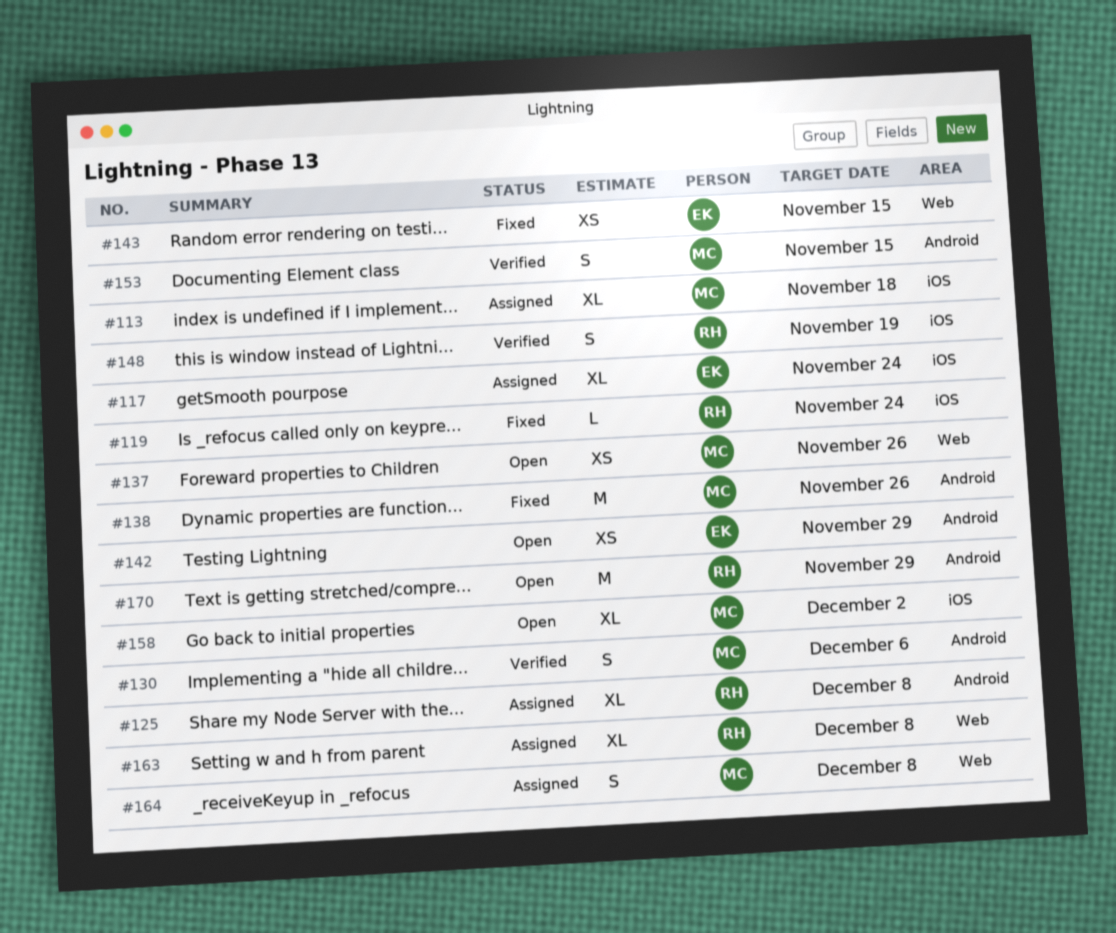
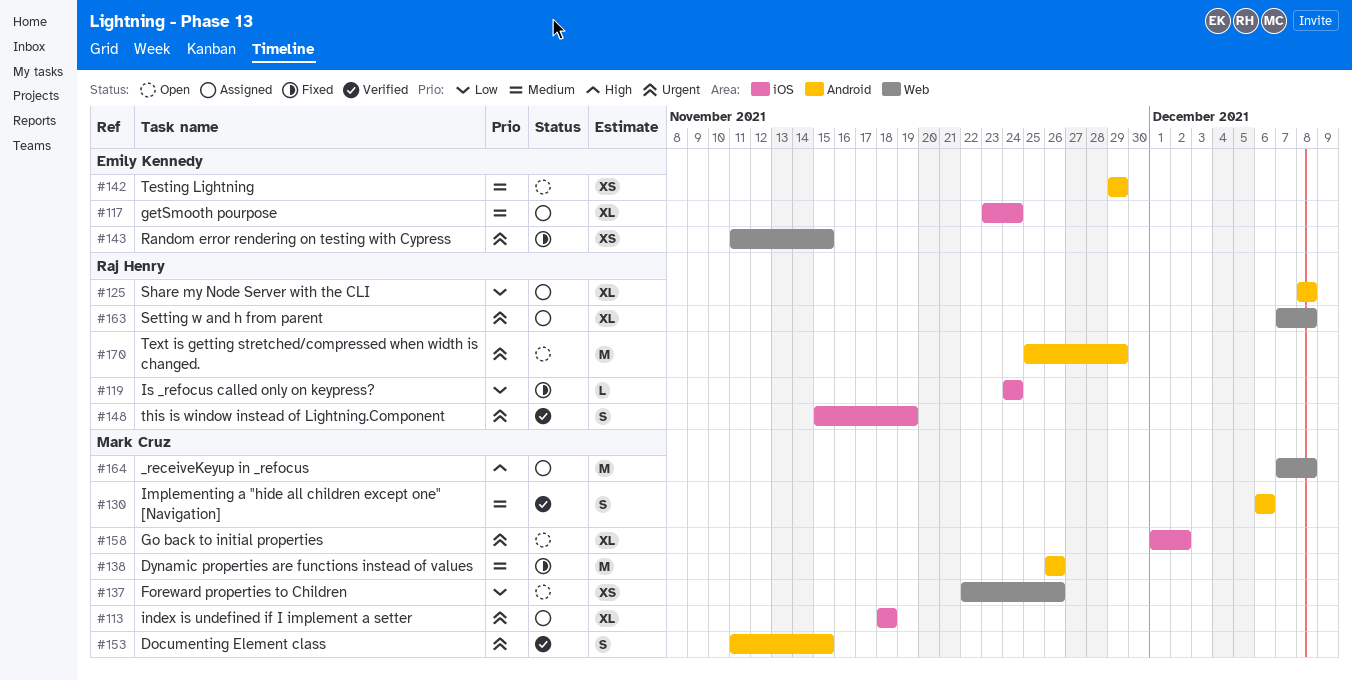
#164, estimate: S -> M

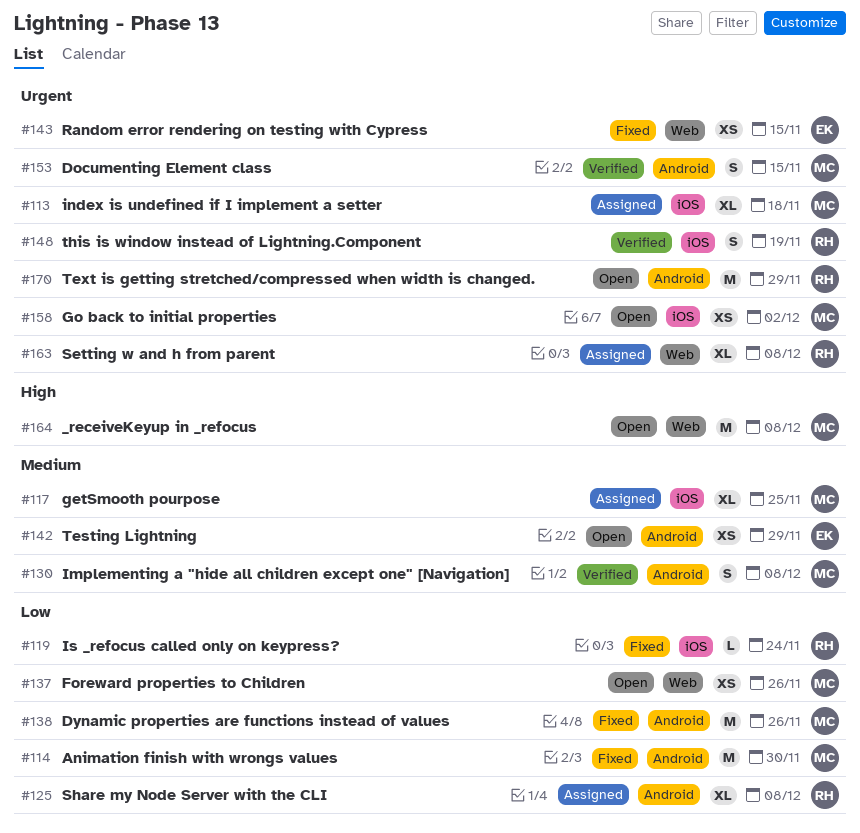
#114: none -> present
#117, owner: Emily Kennedy -> Mark Cruz
#117, due: Nov 24 -> Nov 25
#130, due: Dec 6 -> Dec 8
#138, priority: Medium -> Low
#158, estimate: XL -> XS
#164, status: Assigned -> Open

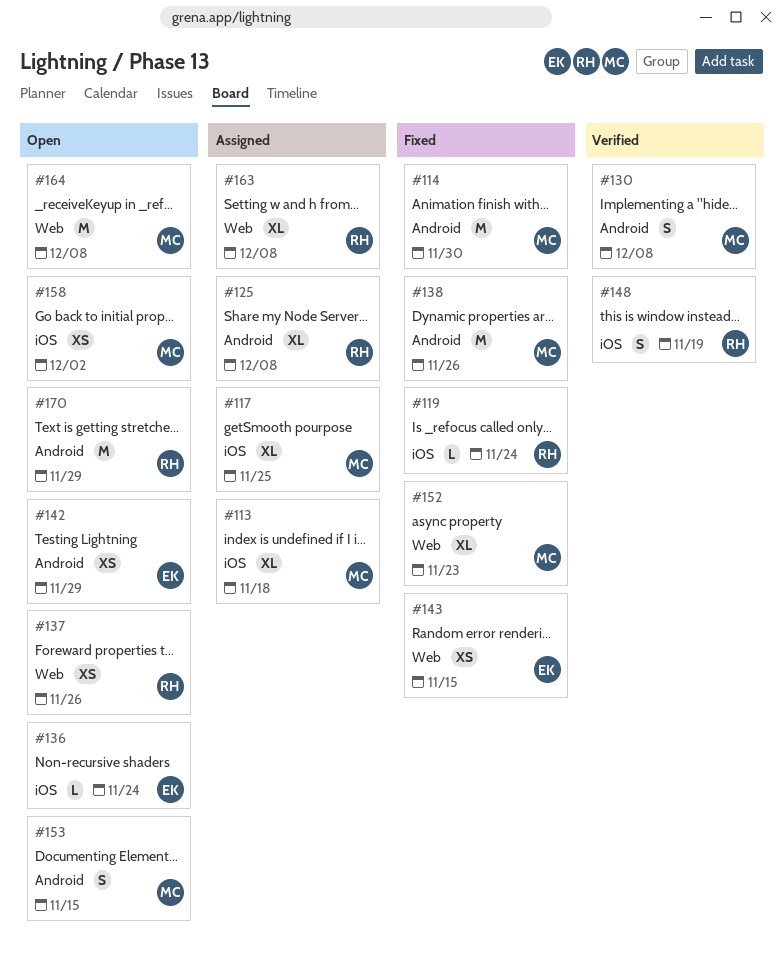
#136: none -> present
#137, owner: MC -> RH
#152: none -> present
#153, status: Verified -> Open

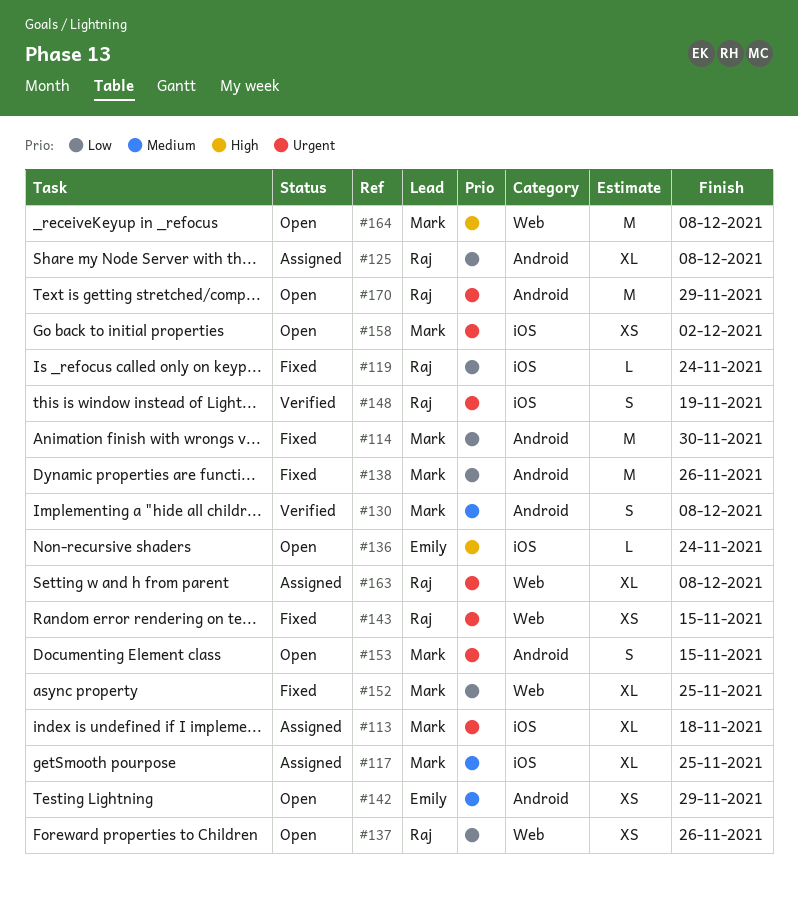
#143, owner: Emily -> Raj
#152, due: Nov 23 -> Nov 25

